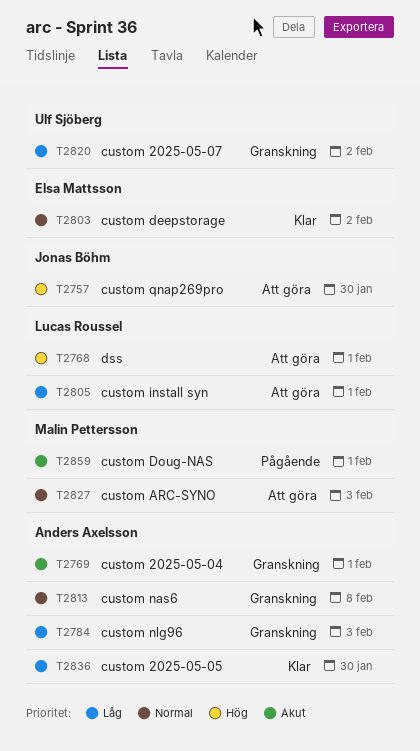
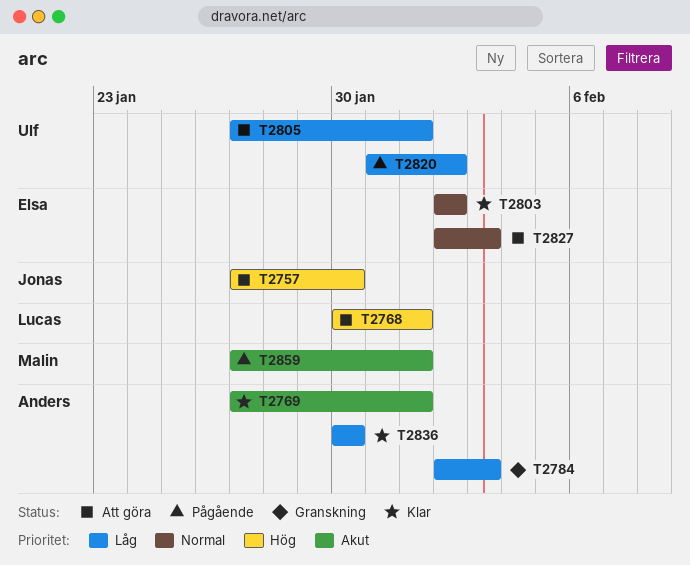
T2769, status: Granskning -> Klar
T2805, owner: Lucas Roussel -> Ulf Sjöberg
T2813: present -> none
T2820, status: Granskning -> Pågående
T2827, owner: Malin Pettersson -> Elsa Mattsson

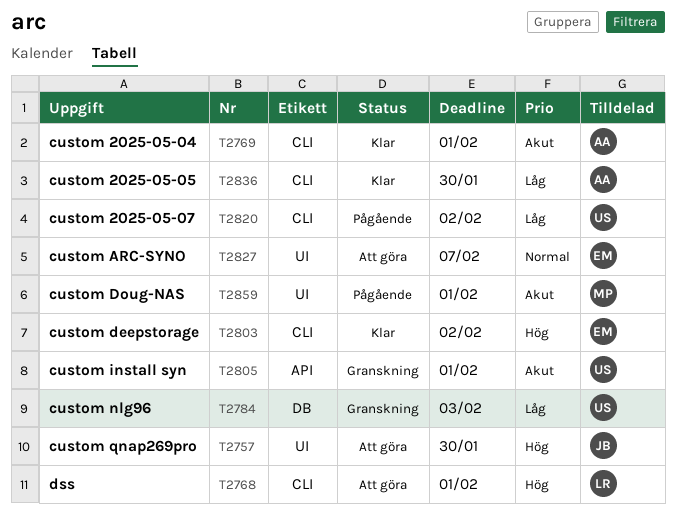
T2784, owner: Anders -> Ulf
T2803, priority: Normal -> Hög
T2805, status: Att göra -> Granskning
T2805, priority: Låg -> Akut
T2827, due: Feb 3 -> Feb 7

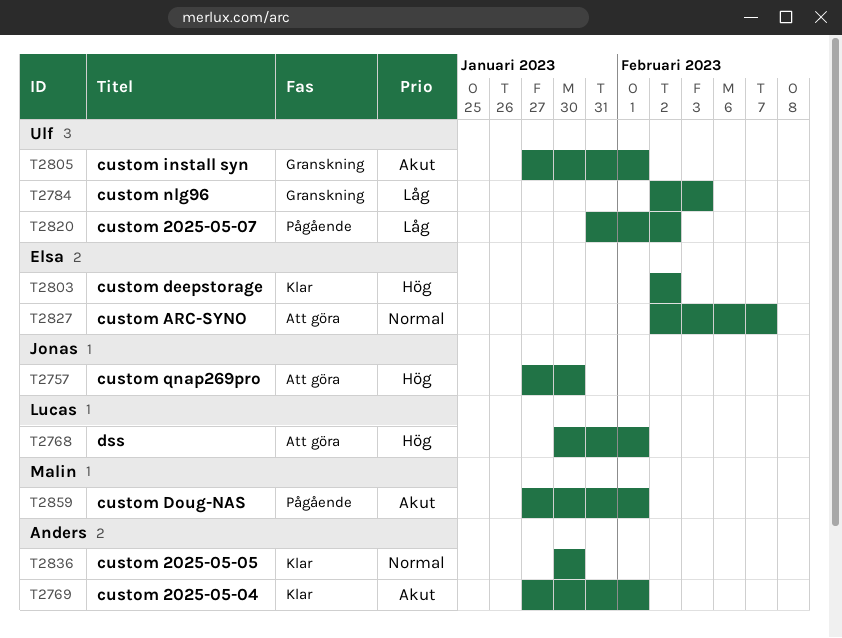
T2836, priority: Låg -> Normal

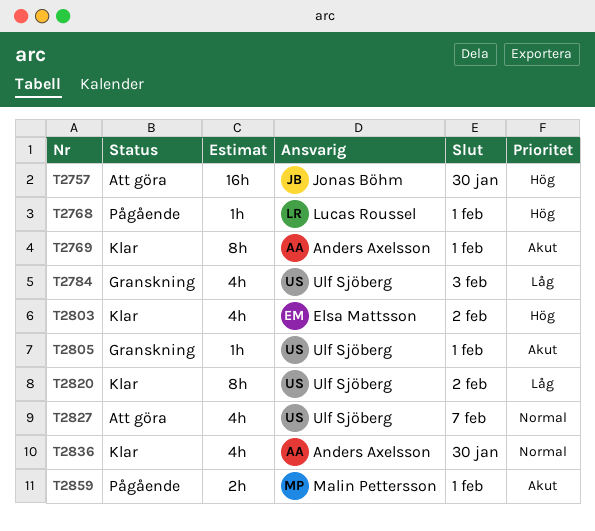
T2768, status: Att göra -> Pågående
T2820, status: Pågående -> Klar
T2827, owner: Elsa Mattsson -> Ulf Sjöberg

